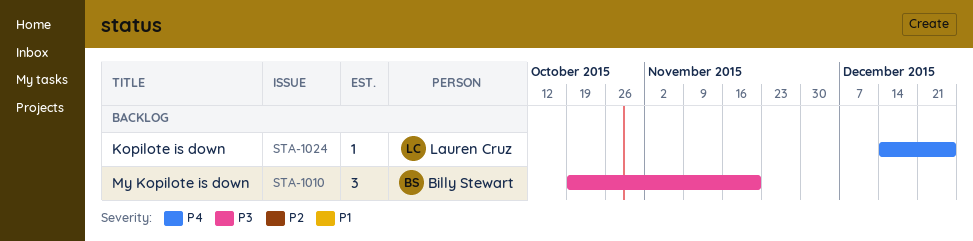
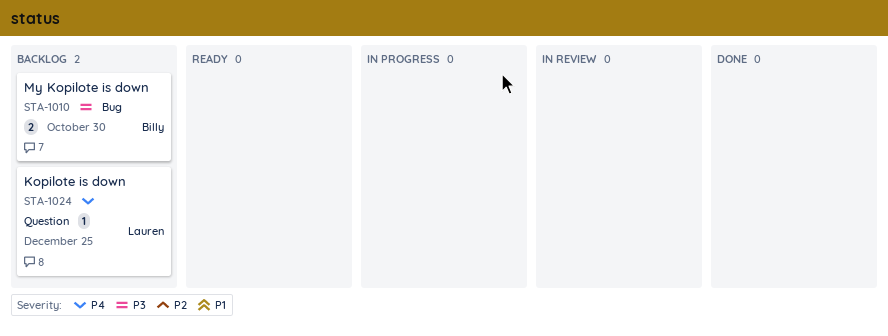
STA-1010, estimate: 3 -> 2
STA-1010, due: Nov 20 -> Oct 30

